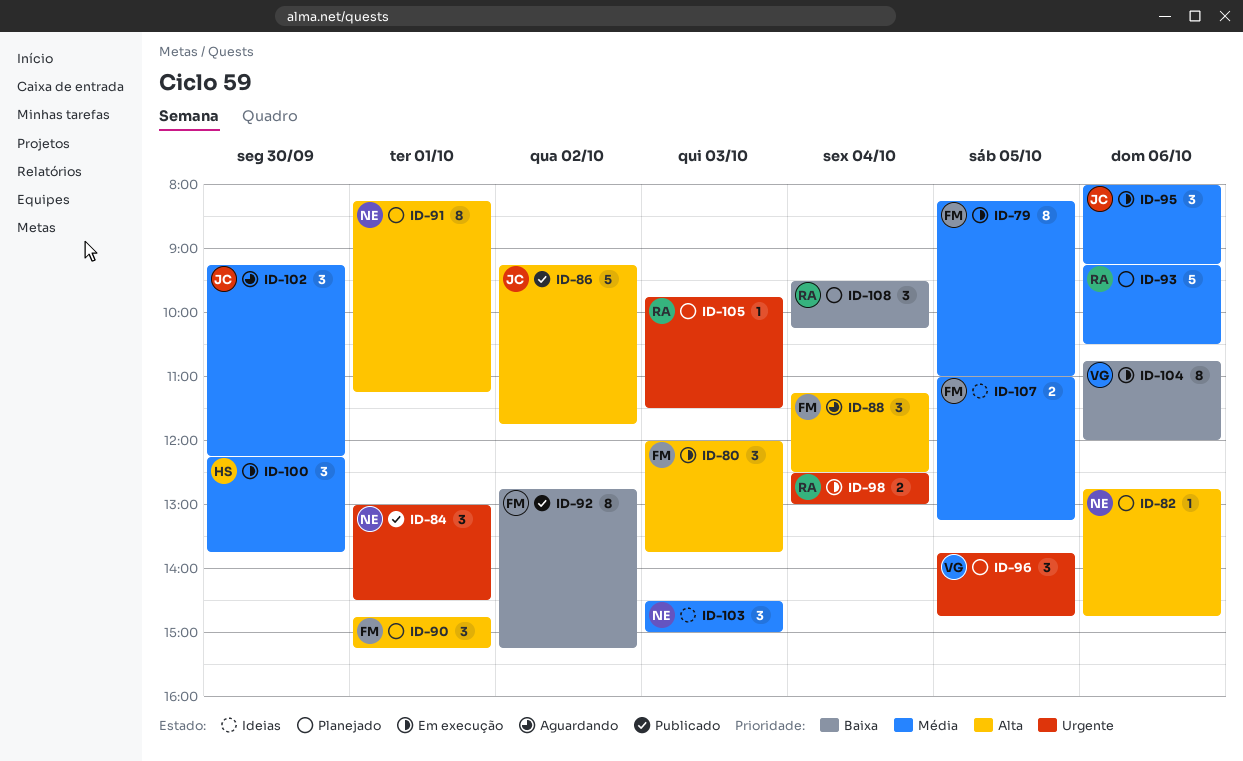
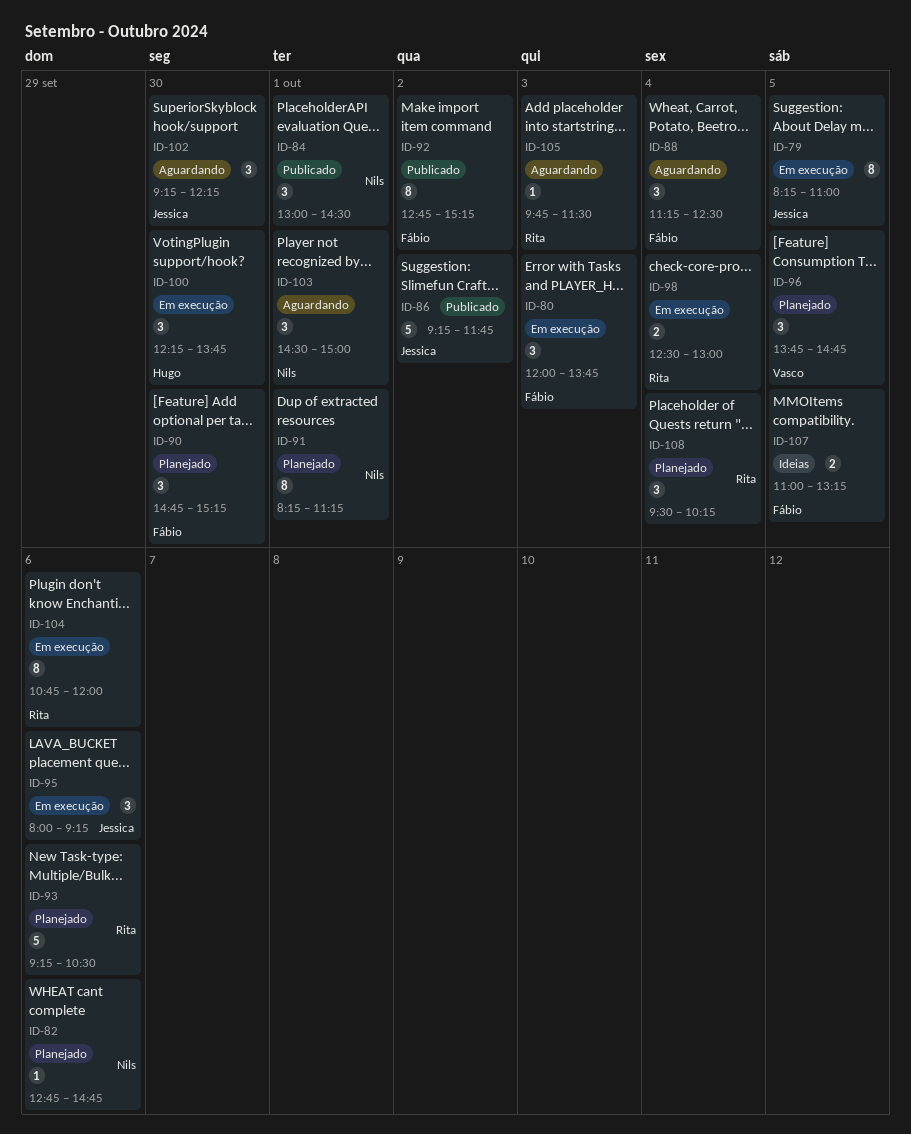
ID-79, owner: Fábio -> Jessica
ID-90, day: Oct 1 -> Sep 30
ID-103, status: Ideias -> Aguardando
ID-103, day: Oct 3 -> Oct 1
ID-104, owner: Vasco -> Rita
ID-105, status: Planejado -> Aguardando

